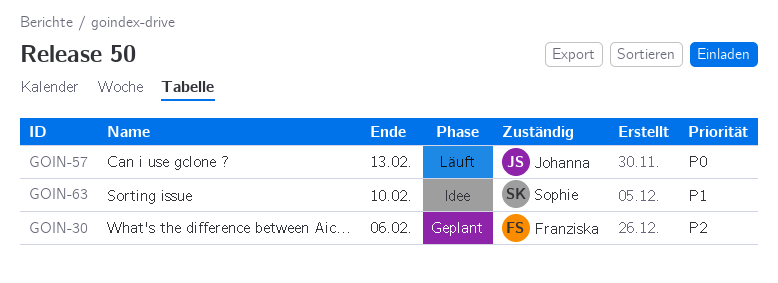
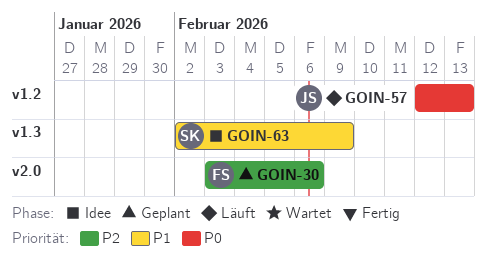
GOIN-63, due: Feb 10 -> Feb 9

